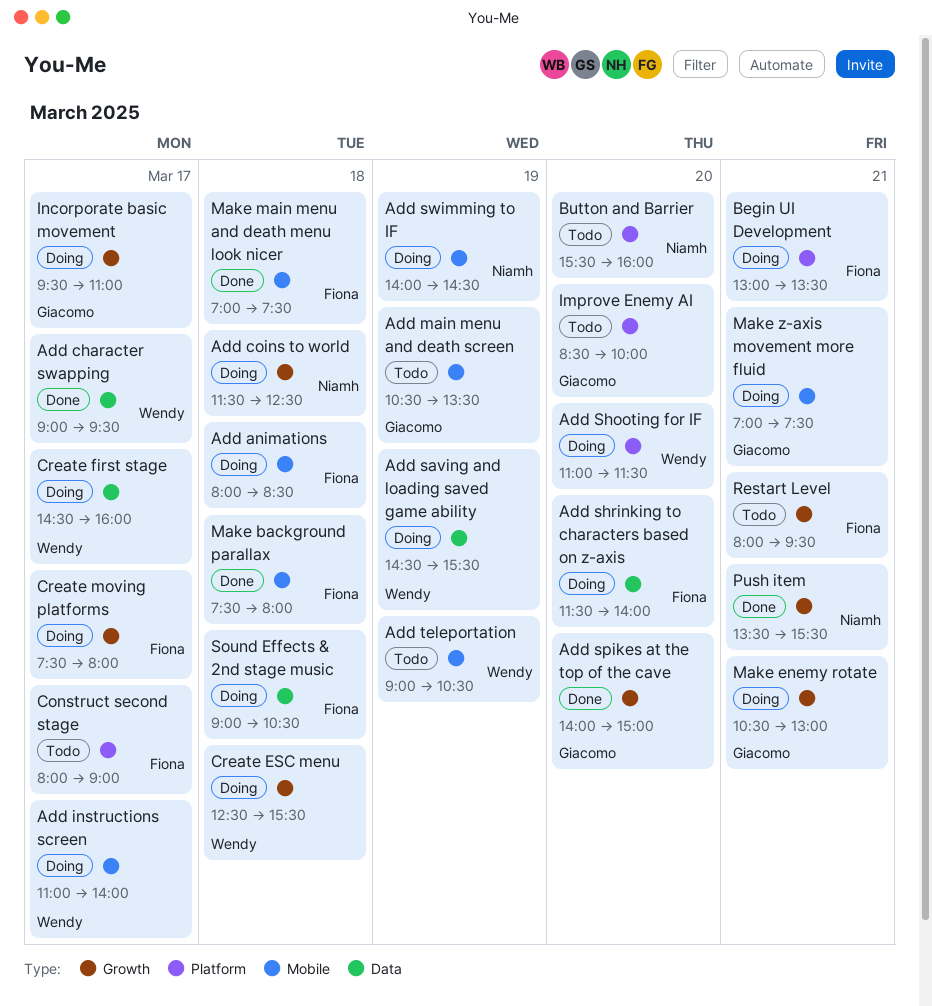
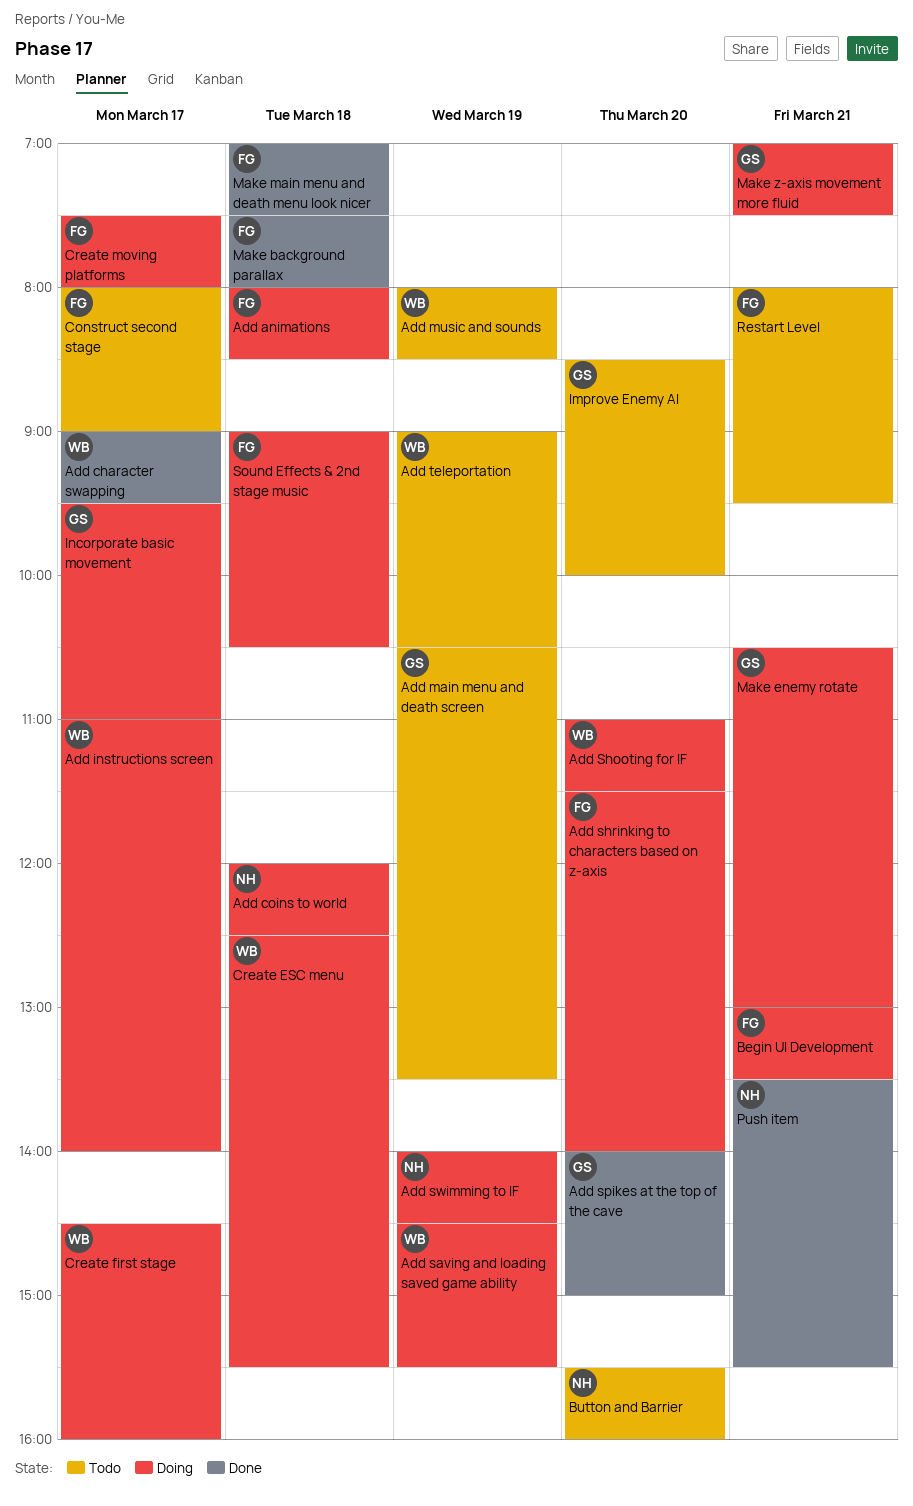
Add coins to world, begins: 11:30 -> 12:00
Add music and sounds: none -> present

